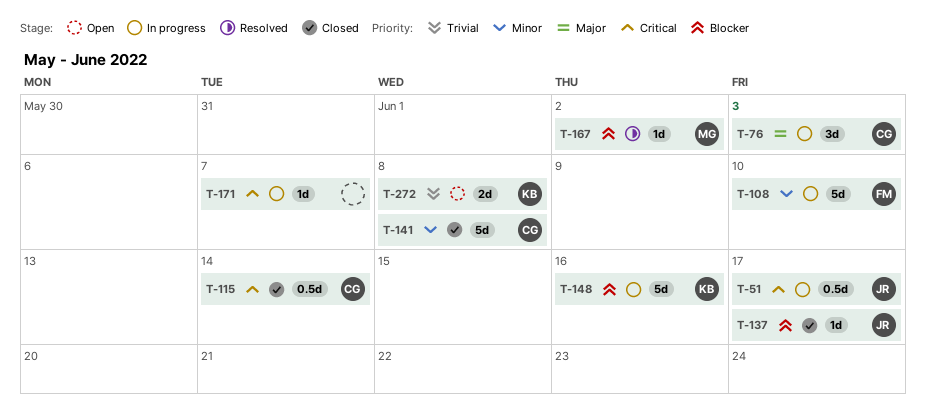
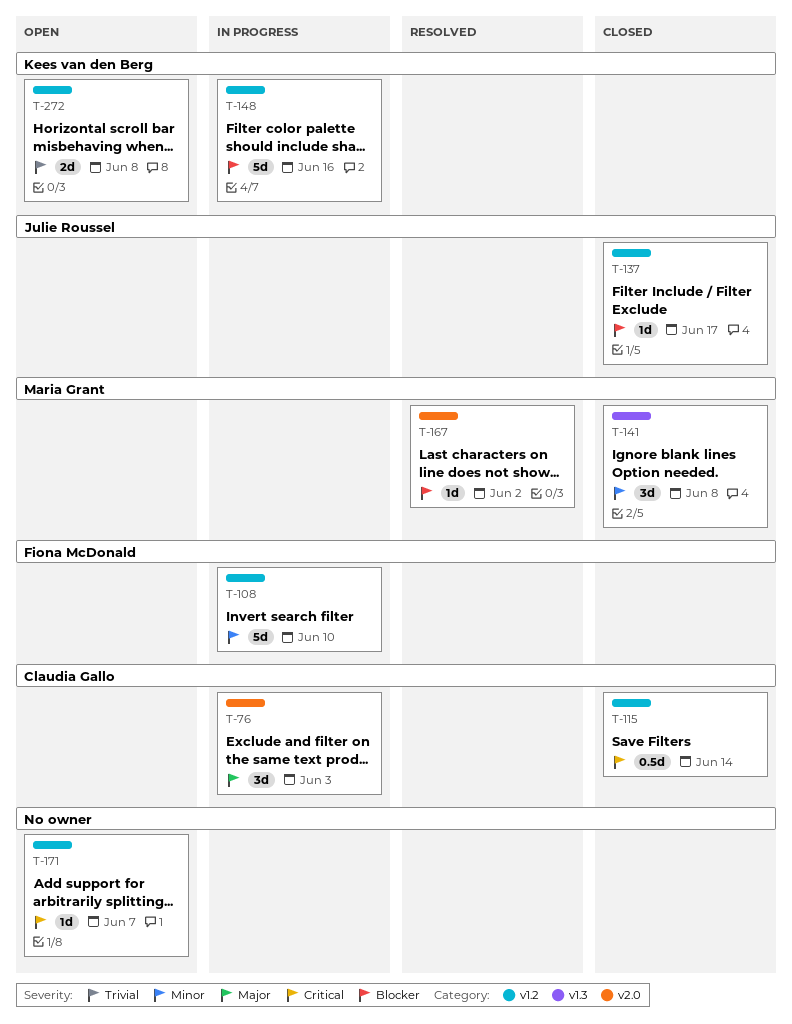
T-51: present -> none
T-141, owner: Claudia Gallo -> Maria Grant
T-141, estimate: 5d -> 3d
T-171, status: In progress -> Open

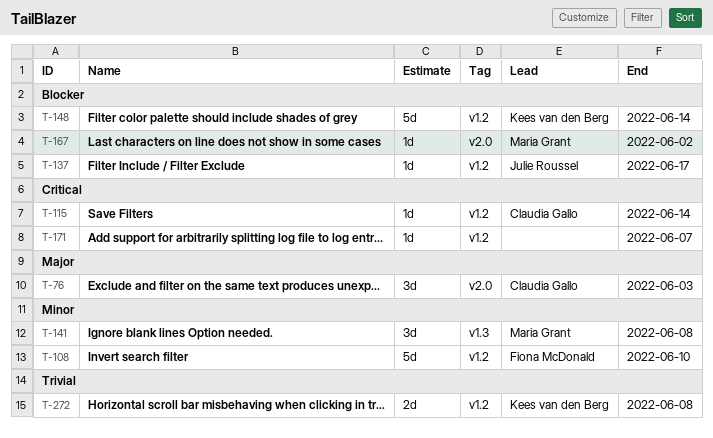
T-115, estimate: 0.5d -> 1d
T-148, due: Jun 16 -> Jun 14

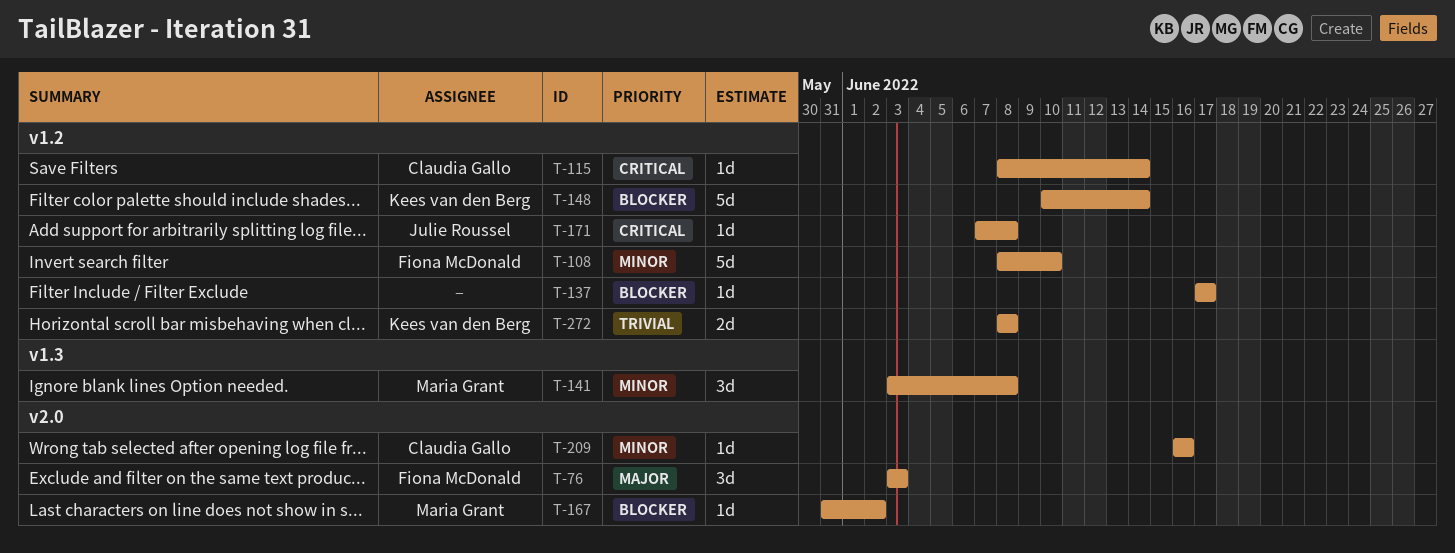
T-76, owner: Claudia Gallo -> Fiona McDonald
T-137, owner: Julie Roussel -> none
T-171, owner: none -> Julie Roussel
T-171, due: Jun 7 -> Jun 8
T-209: none -> present

